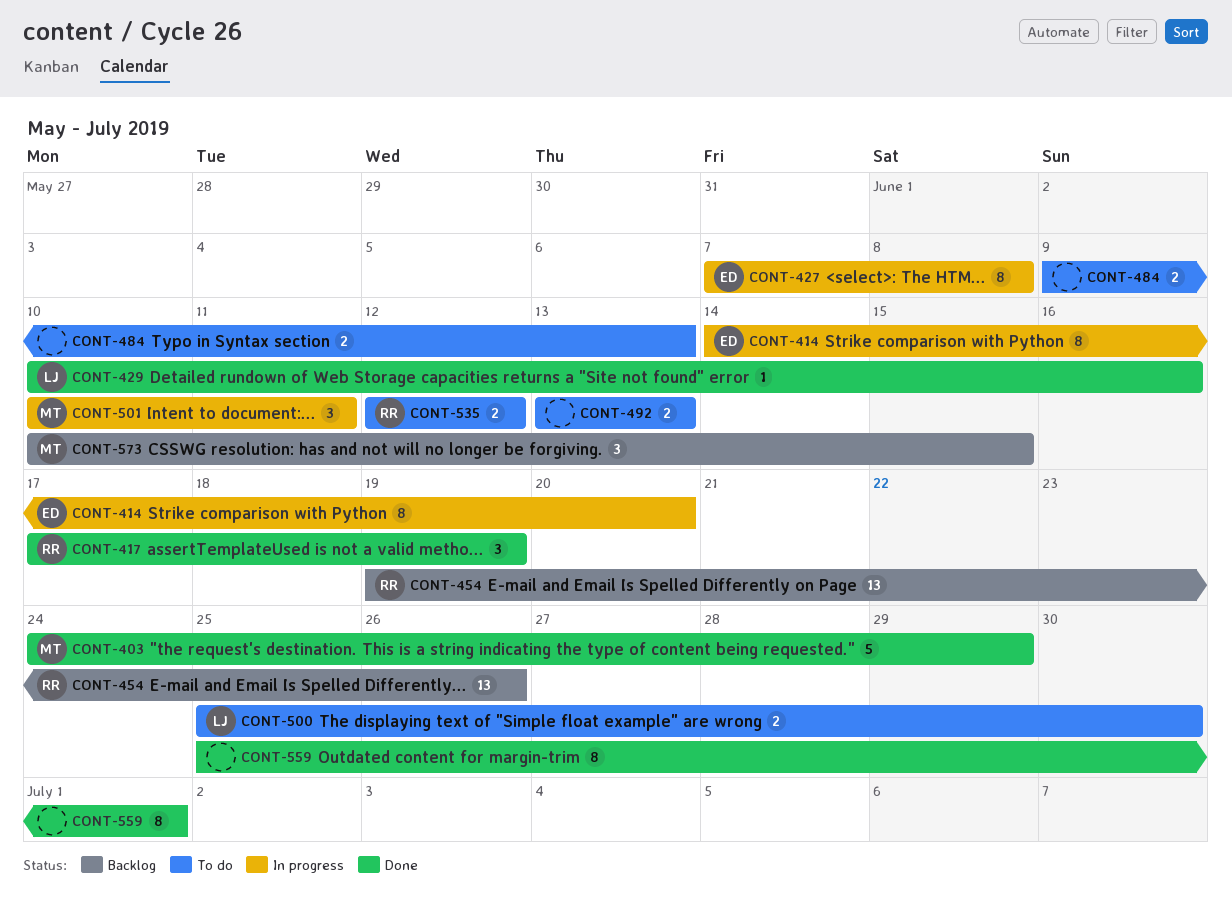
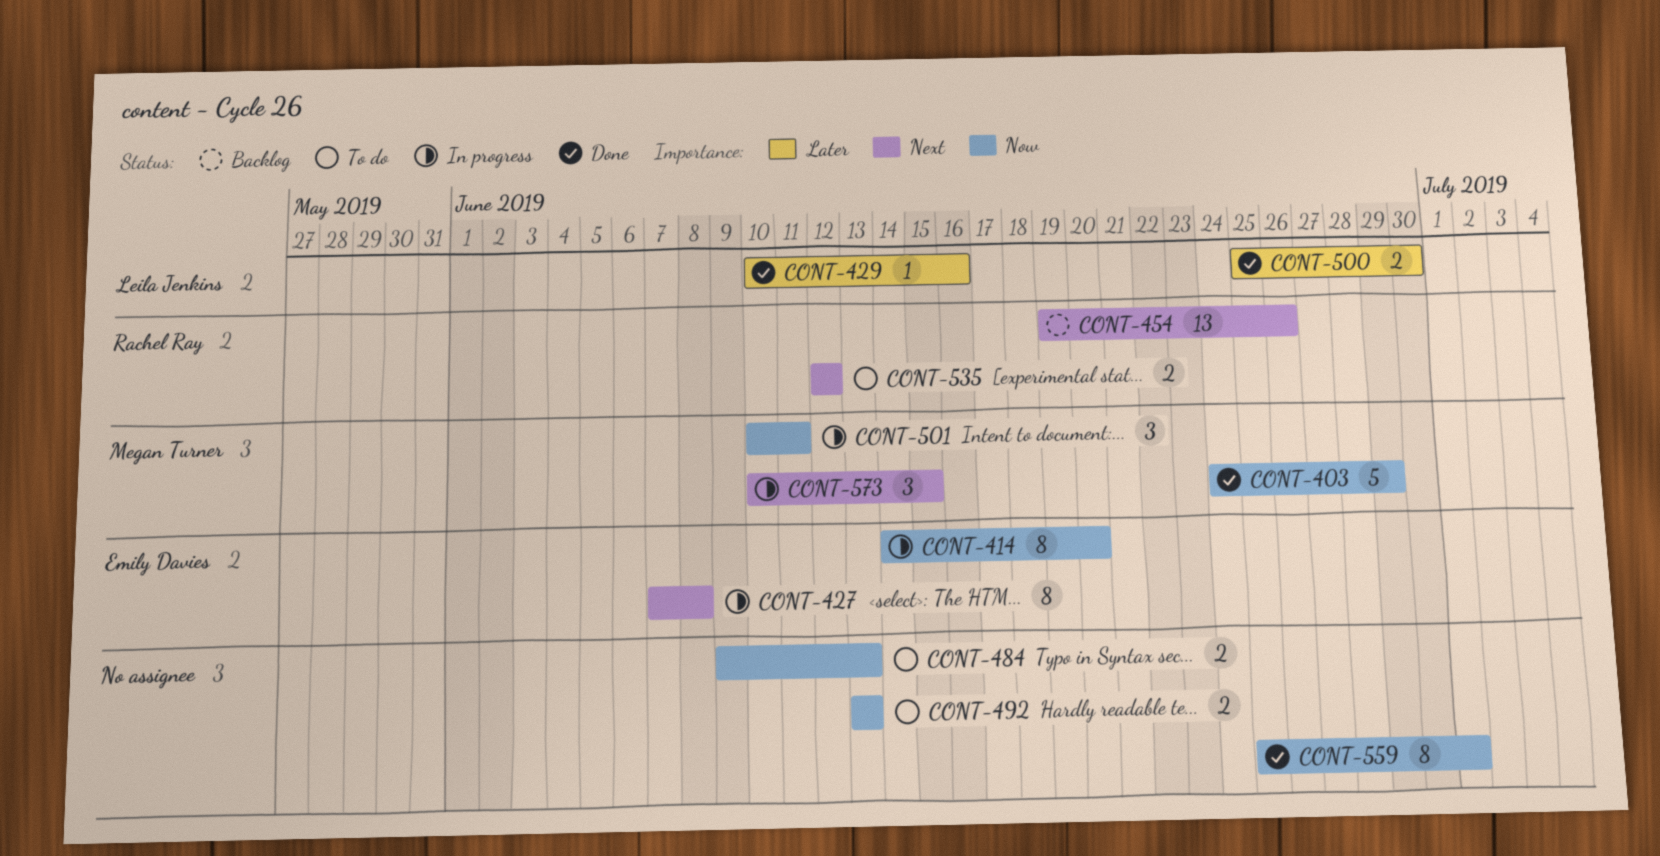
CONT-417: present -> none
CONT-500, status: To do -> Done
CONT-573, status: Backlog -> In progress

